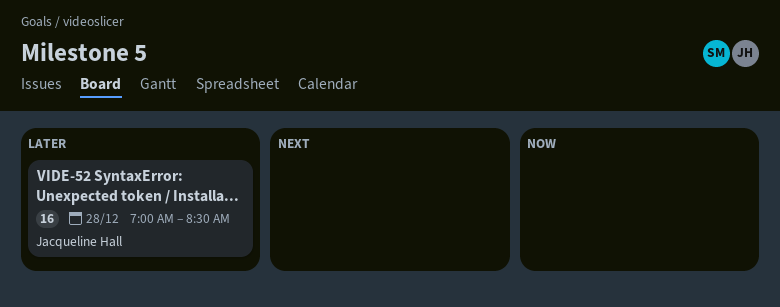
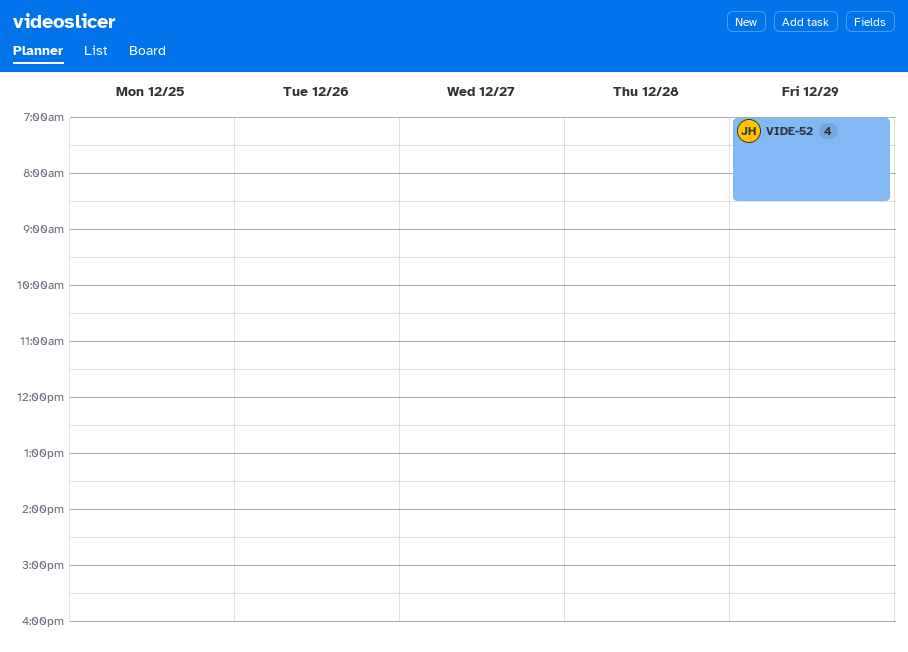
VIDE-52, estimate: 16 -> 4
VIDE-52, day: Dec 28 -> Dec 29

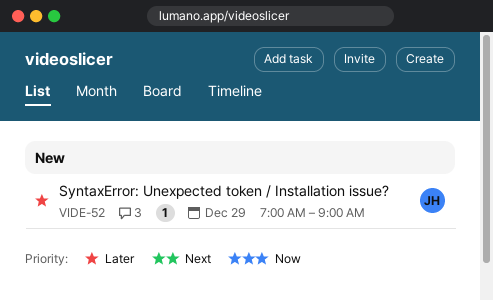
VIDE-52, estimate: 4 -> 1
VIDE-52, ends: 08:30 -> 09:00

